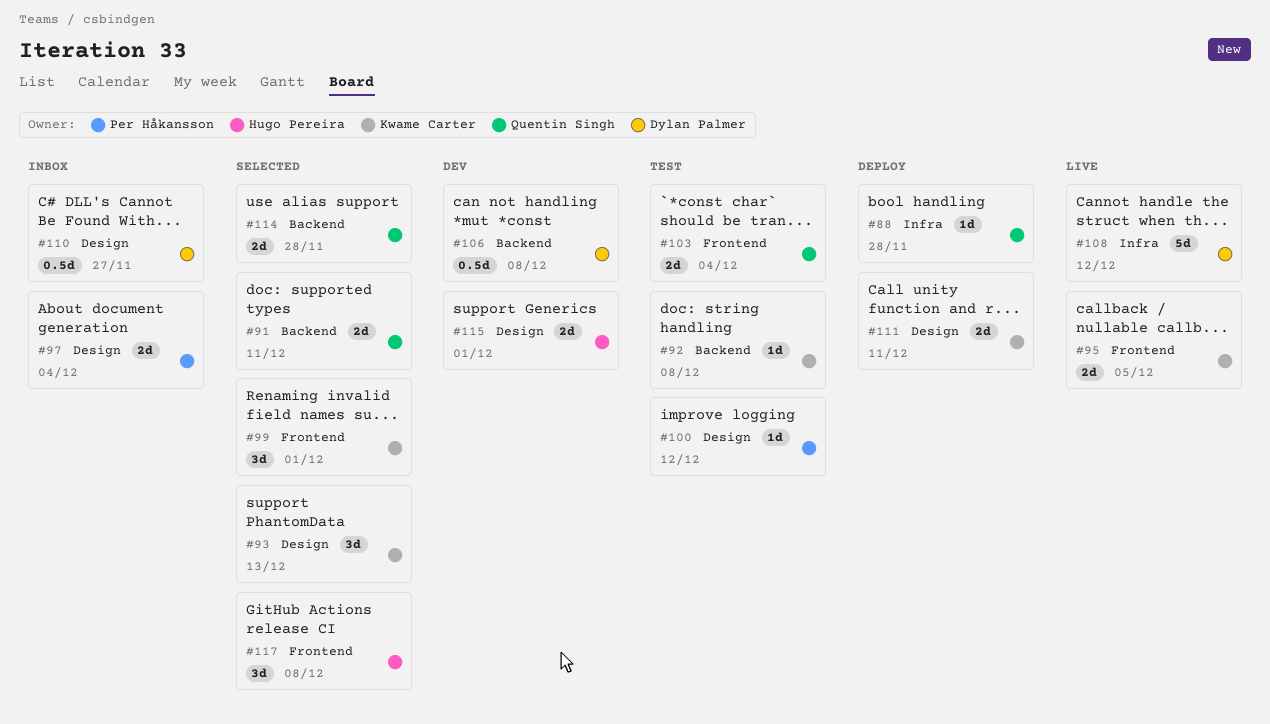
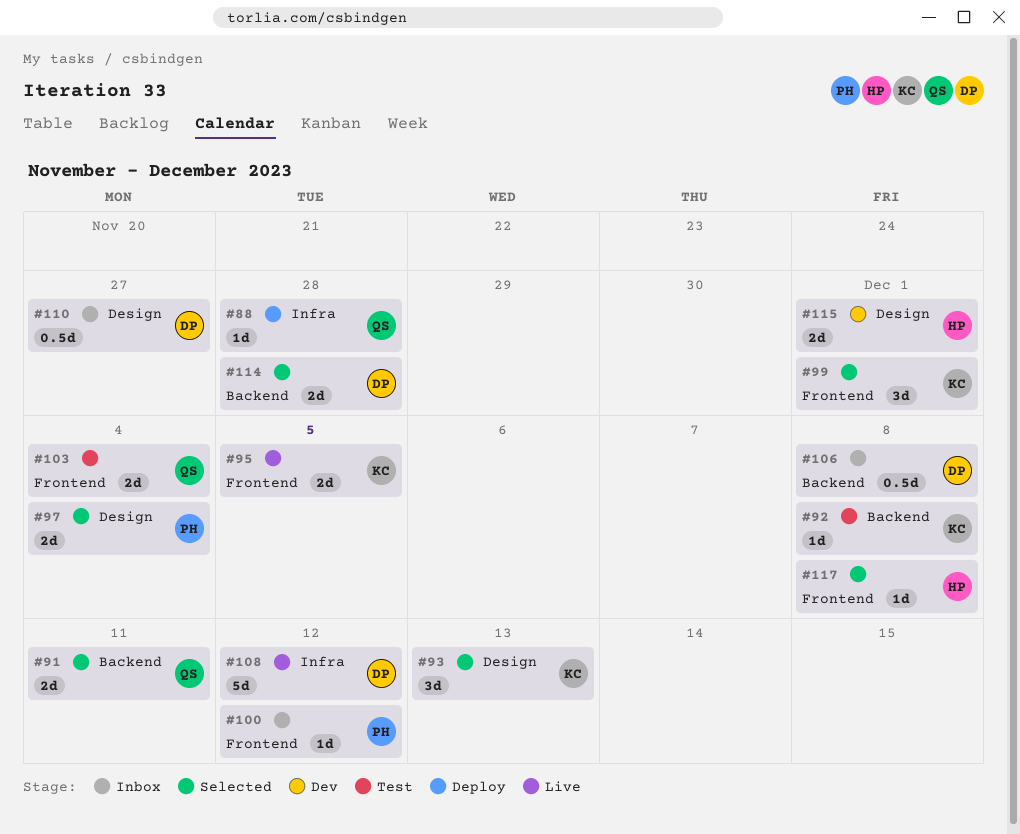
#97, status: Inbox -> Selected
#100, status: Test -> Inbox
#100, label: Design -> Frontend
#106, status: Dev -> Inbox
#111: present -> none
#114, owner: Quentin Singh -> Dylan Palmer
#117, estimate: 3d -> 1d

